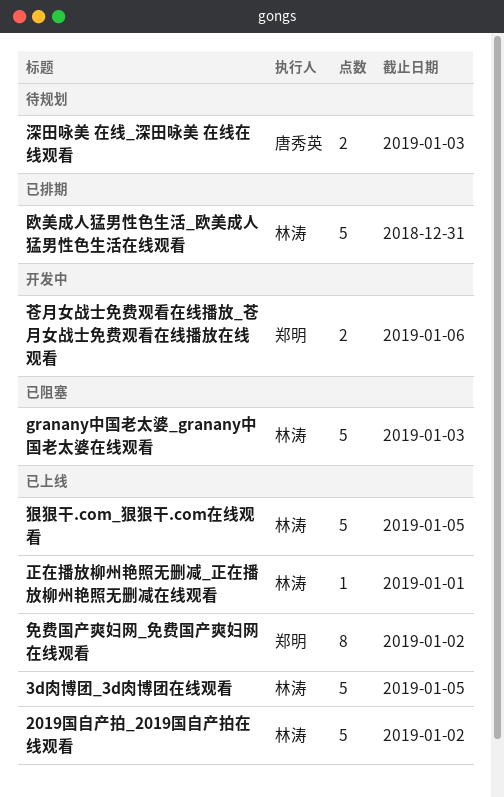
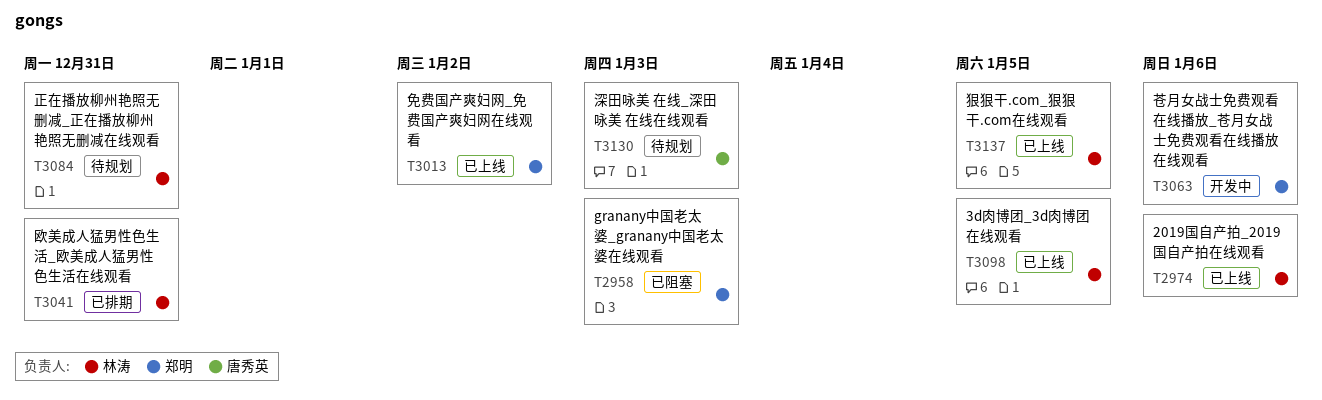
2019国自产拍_2019国自产拍在线观看, due: Jan 2 -> Jan 6
granany中国老太婆_granany中国老太婆在线观看, owner: 林涛 -> 郑明
正在播放柳州艳照无删减_正在播放柳州艳照无删减在线观看, status: 已上线 -> 待规划
正在播放柳州艳照无删减_正在播放柳州艳照无删减在线观看, due: Jan 1 -> Dec 31

